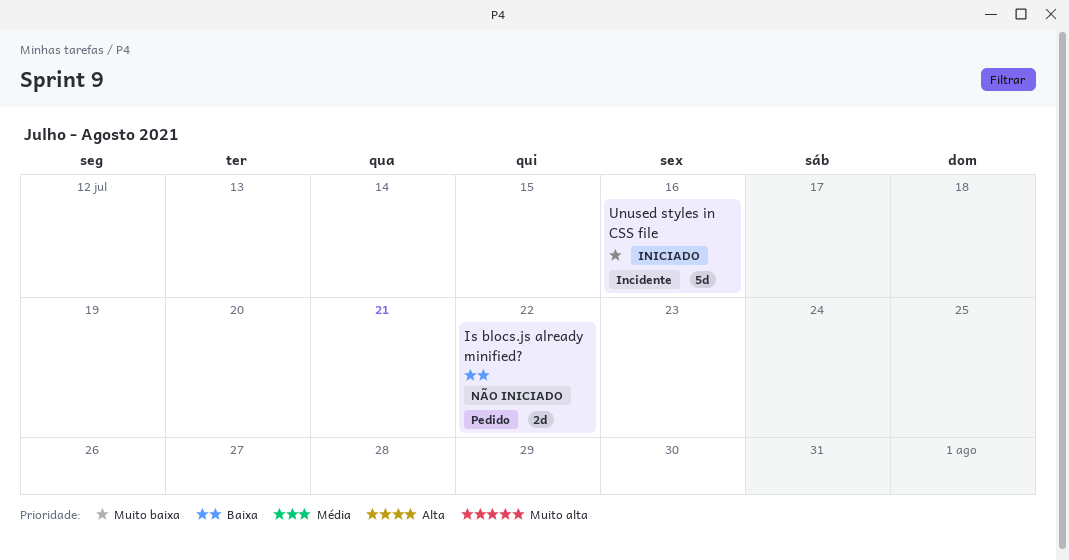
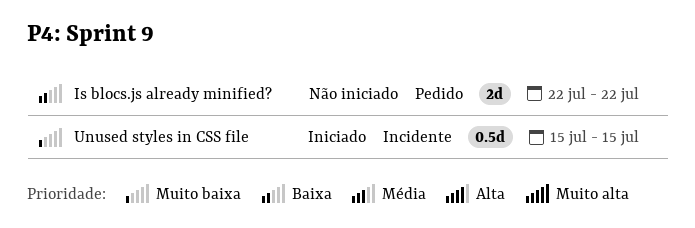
Unused styles in CSS file, estimate: 5d -> 0.5d
Unused styles in CSS file, due: Jul 16 -> Jul 15

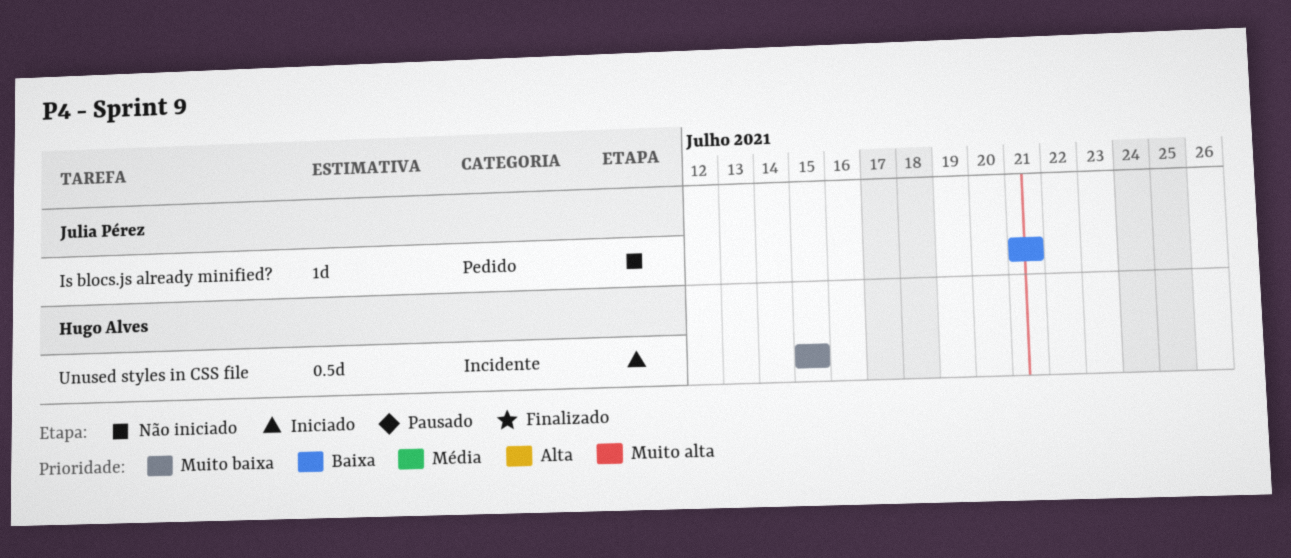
Is blocs.js already minified?, estimate: 2d -> 1d
Is blocs.js already minified?, start: Jul 22 -> Jul 21
Is blocs.js already minified?, due: Jul 22 -> Jul 21

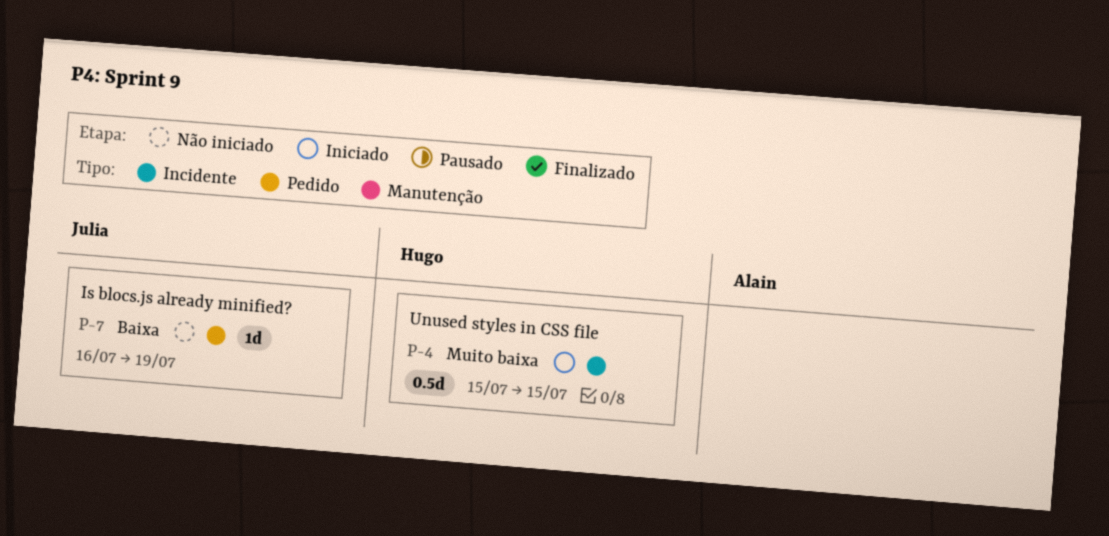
Is blocs.js already minified?, start: Jul 21 -> Jul 16
Is blocs.js already minified?, due: Jul 21 -> Jul 19

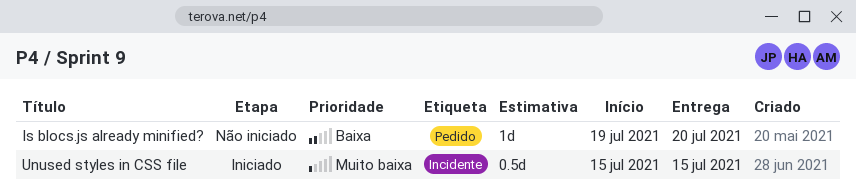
Is blocs.js already minified?, start: Jul 16 -> Jul 19
Is blocs.js already minified?, due: Jul 19 -> Jul 20

